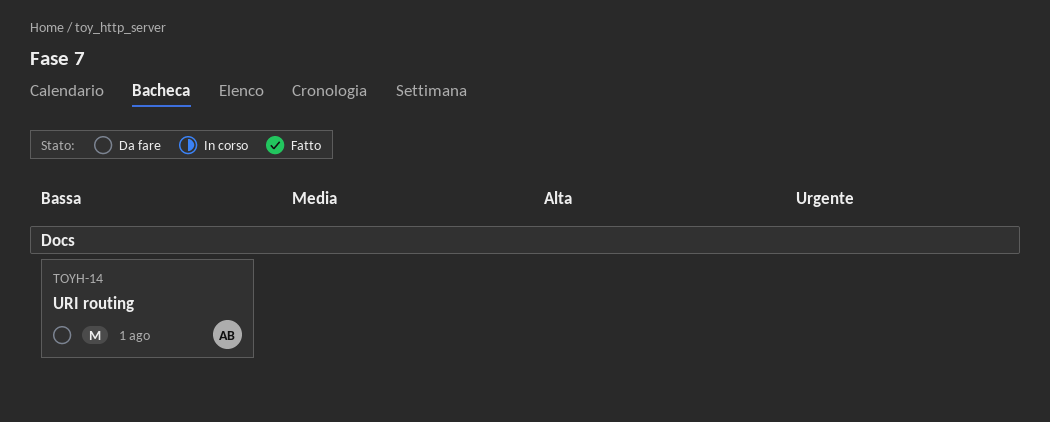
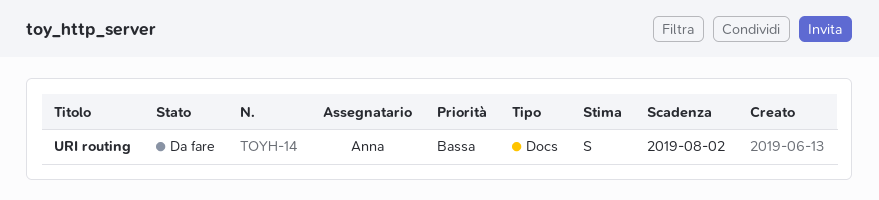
TOYH-14, estimate: M -> S
TOYH-14, due: Aug 1 -> Aug 2

